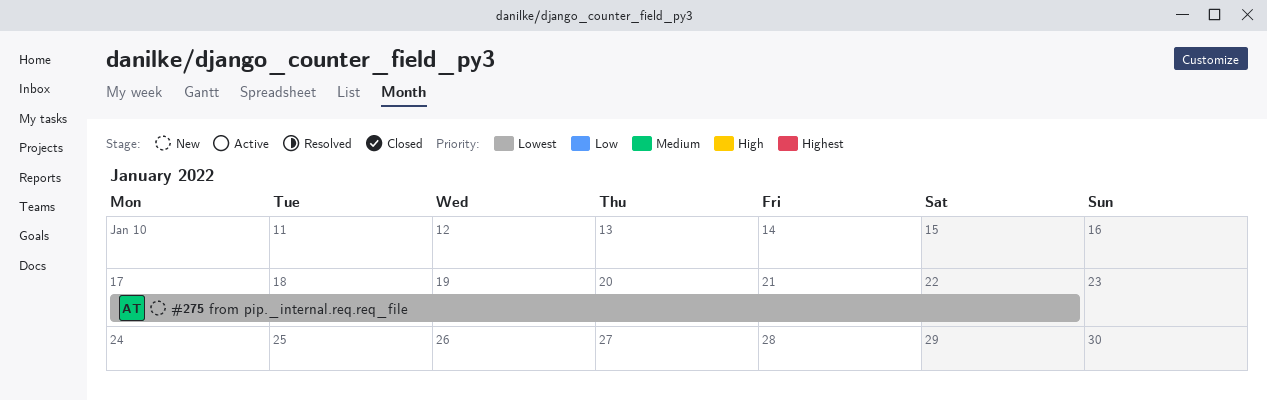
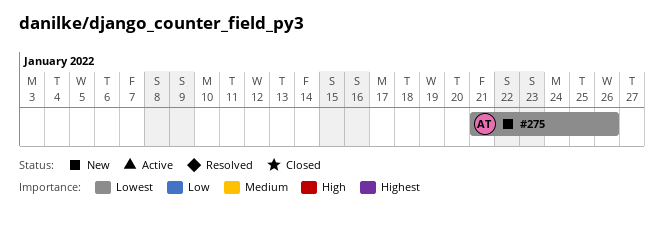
#275, start: Jan 17 -> Jan 21
#275, due: Jan 22 -> Jan 26

